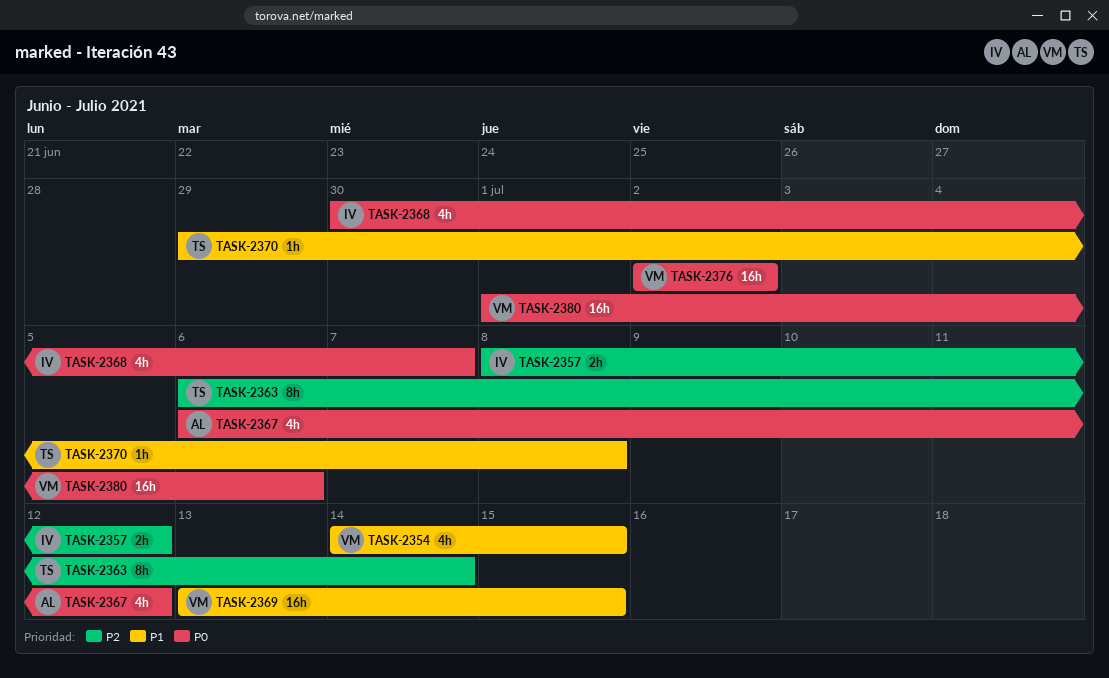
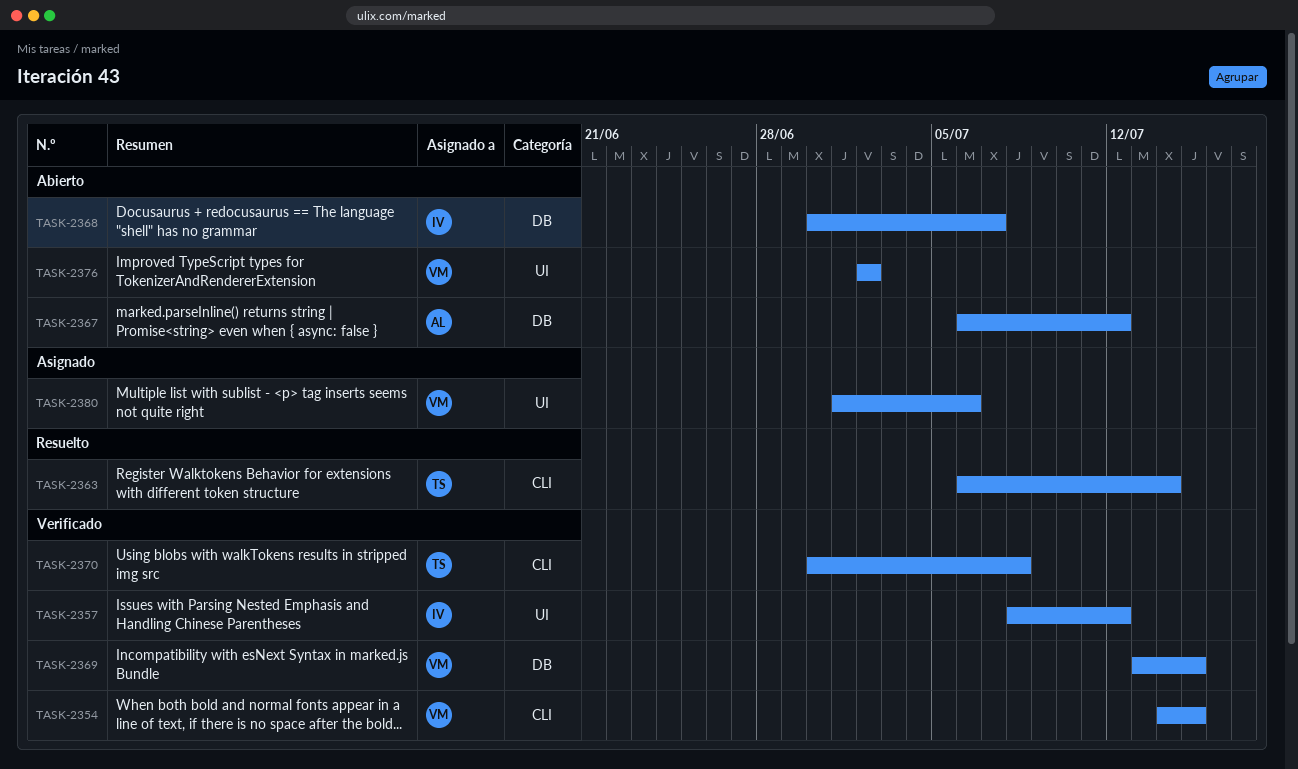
TASK-2370, start: Jun 29 -> Jun 30

